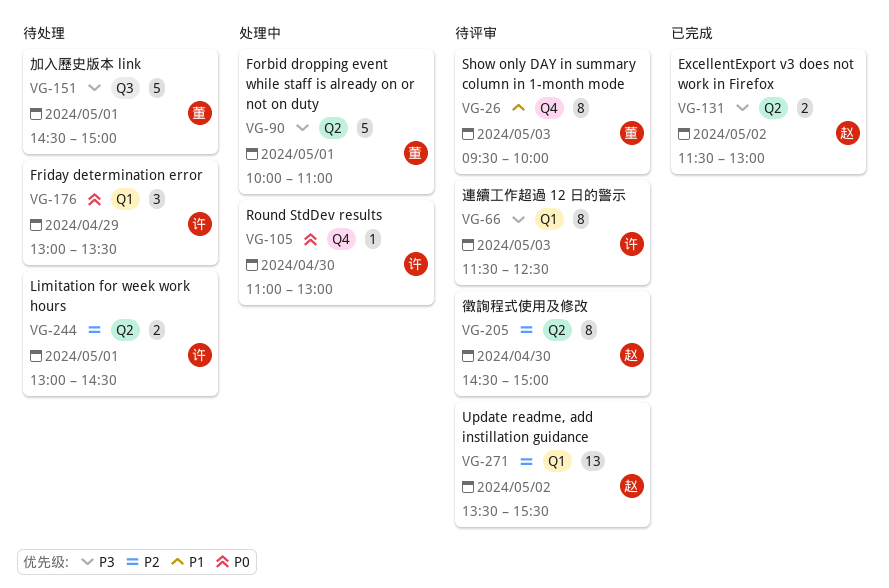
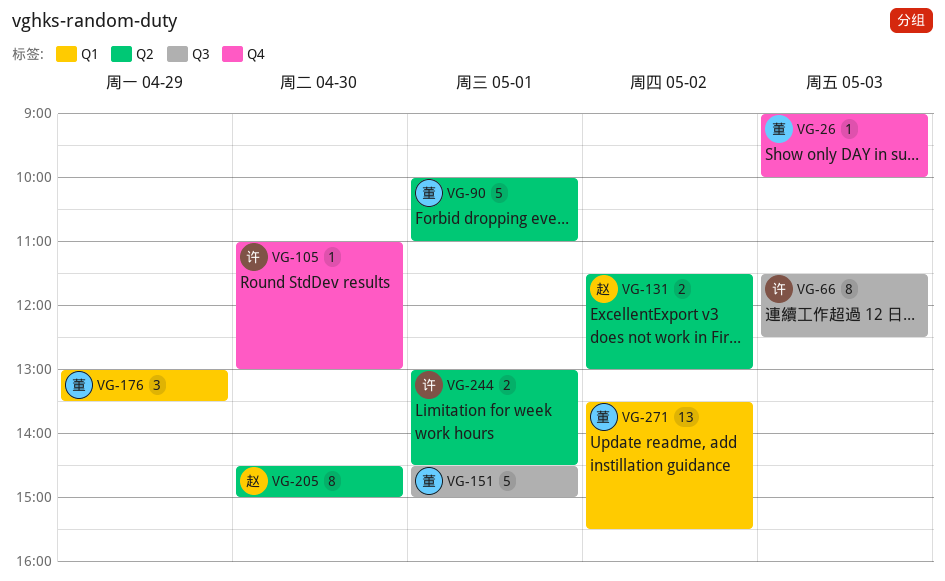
VG-26, estimate: 8 -> 1
VG-26, begins: 09:30 -> 09:00
VG-66, label: Q1 -> Q3
VG-176, owner: 许 -> 董
VG-271, owner: 赵 -> 董

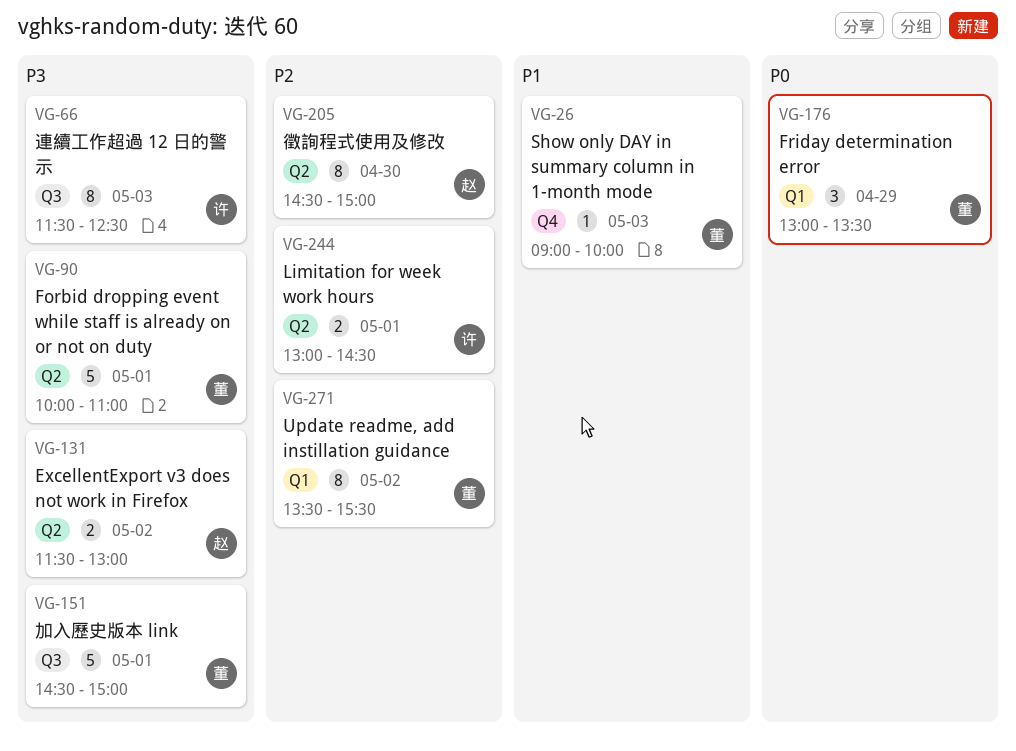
VG-105: present -> none
VG-271, estimate: 13 -> 8

